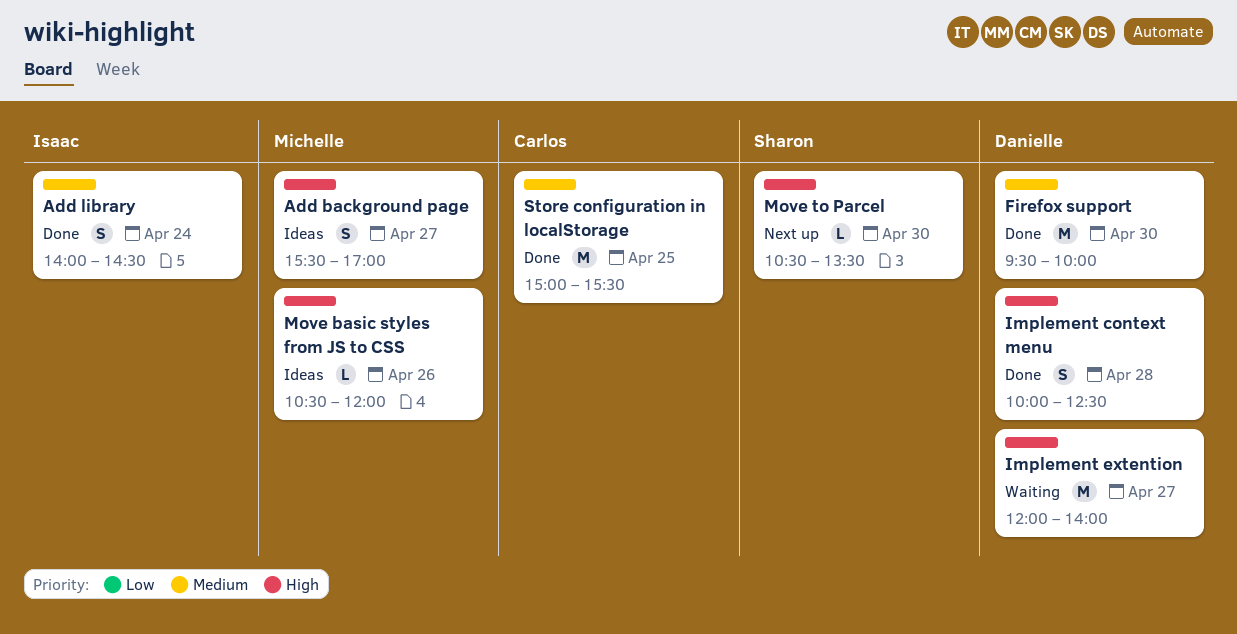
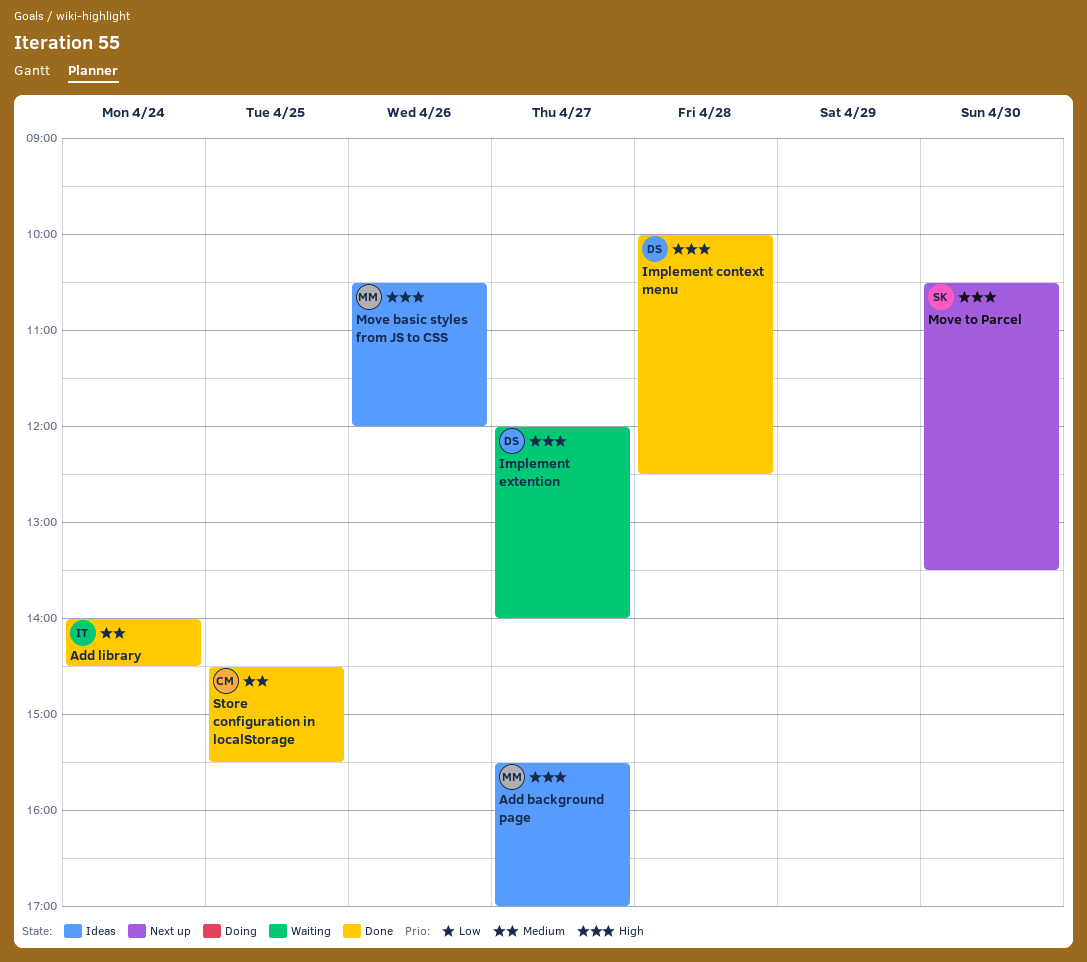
Firefox support: present -> none
Store configuration in localStorage, begins: 15:00 -> 14:30

